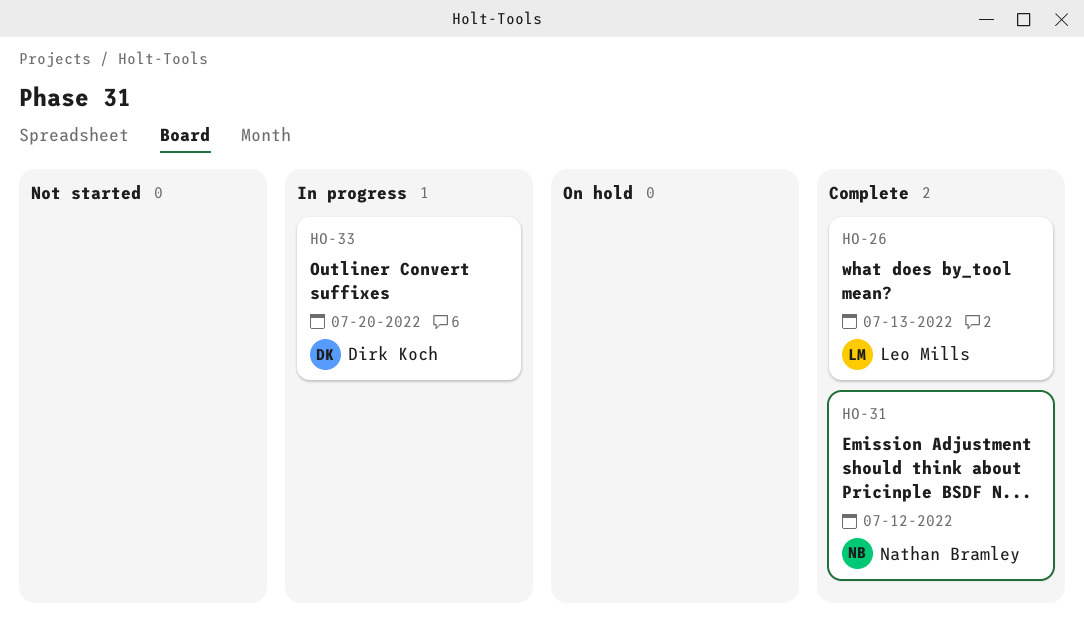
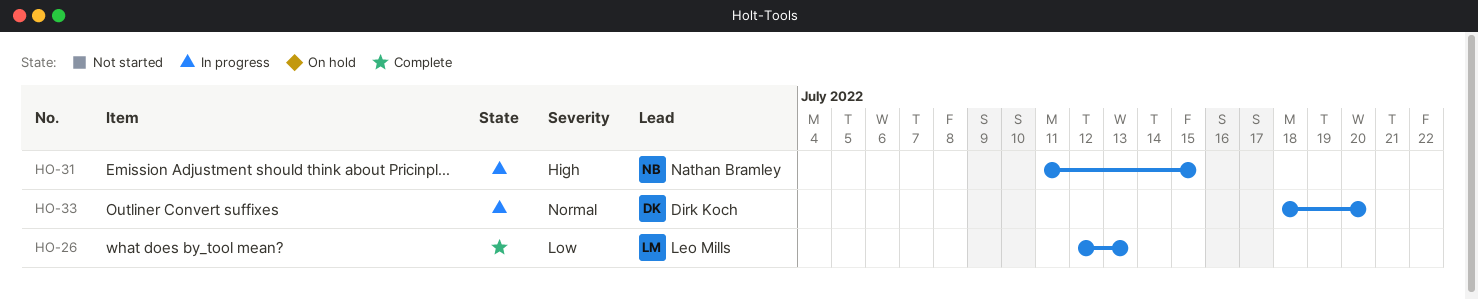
HO-31, status: Complete -> In progress
HO-31, due: Jul 12 -> Jul 15

